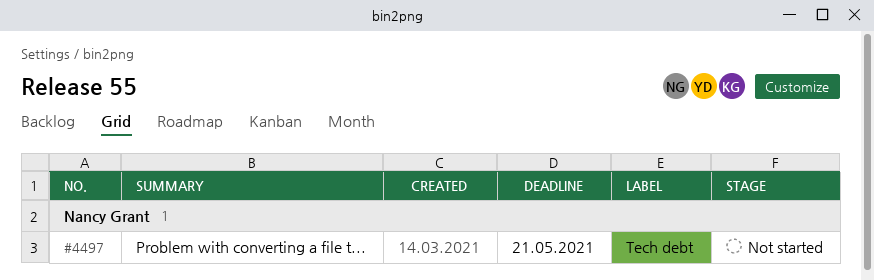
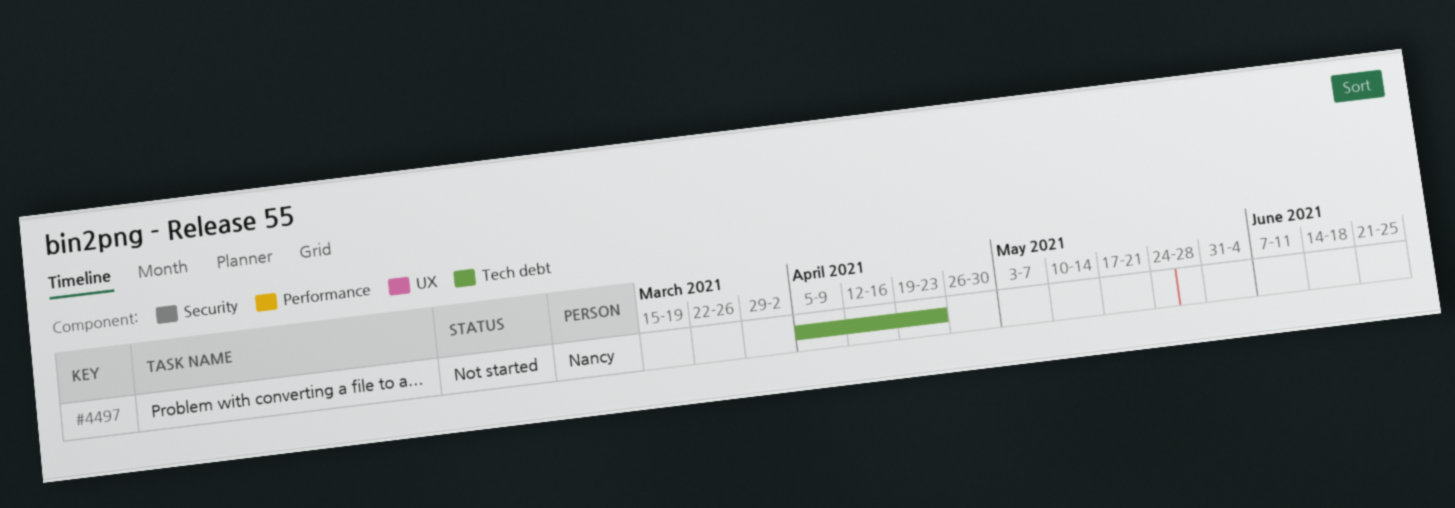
#4497, due: May 21 -> Apr 23

